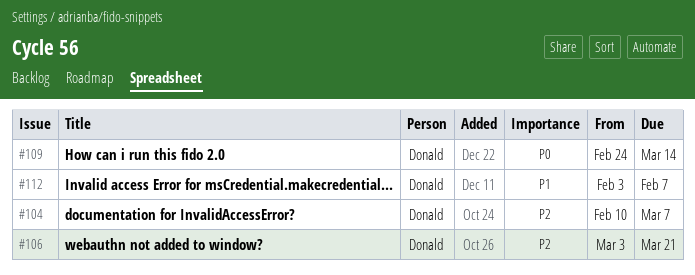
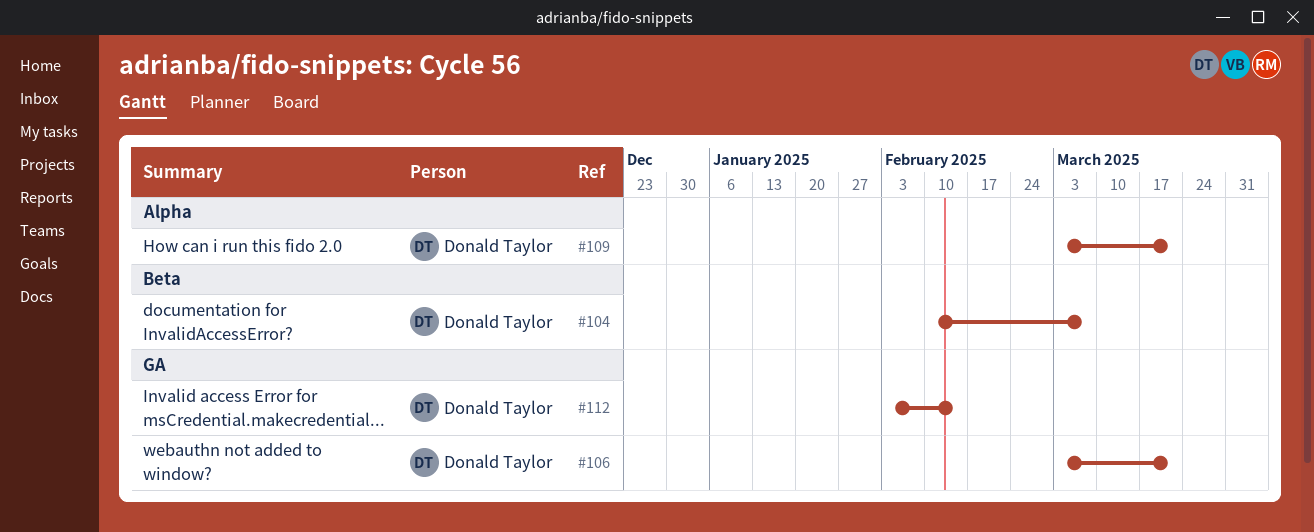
#109, start: Feb 24 -> Mar 3
#109, due: Mar 14 -> Mar 21
#112, due: Feb 7 -> Feb 14

